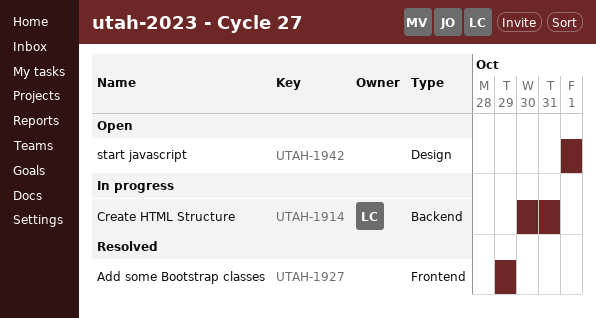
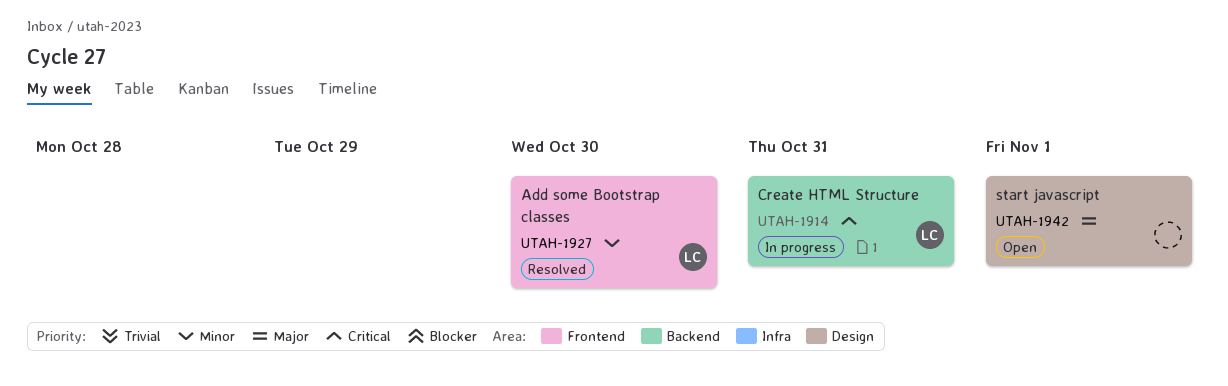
UTAH-1927, owner: none -> LC
UTAH-1927, due: Oct 29 -> Oct 30

